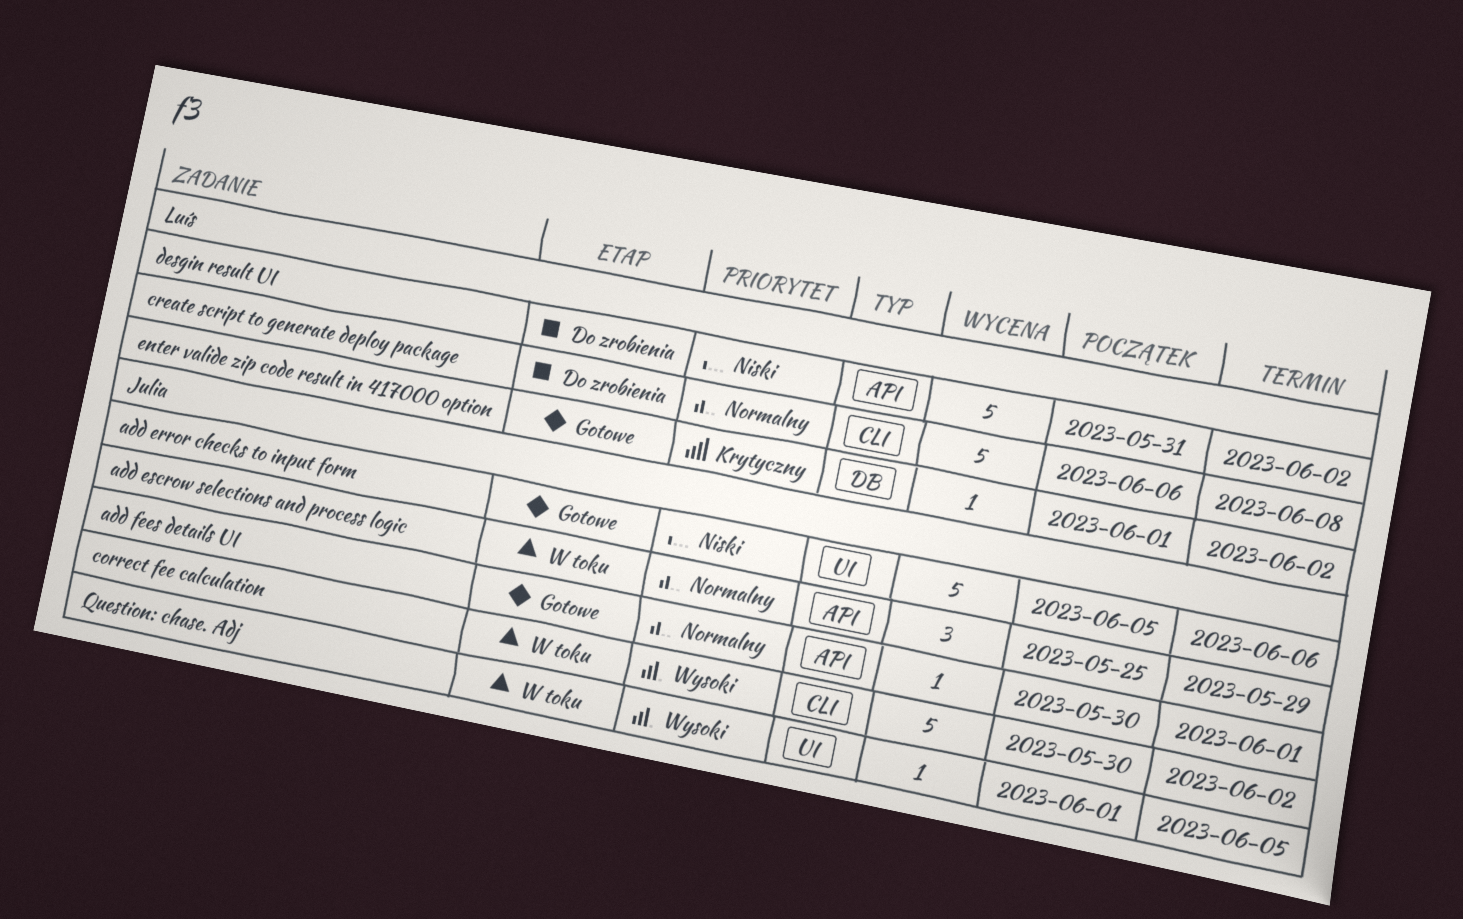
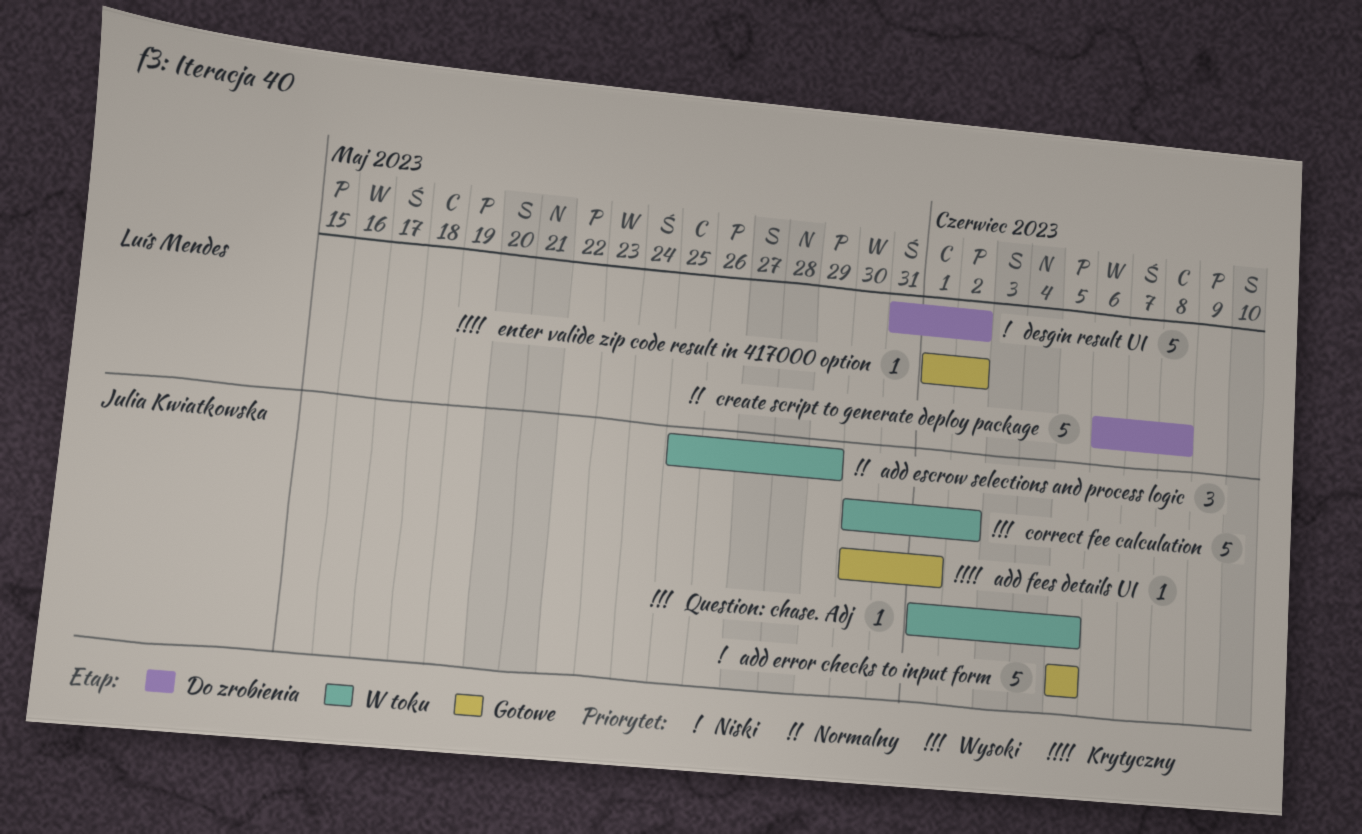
add error checks to input form, due: Jun 6 -> Jun 5
add fees details UI, priority: Normalny -> Krytyczny

